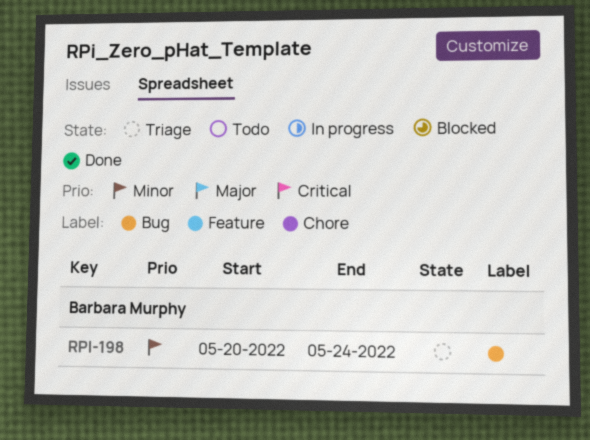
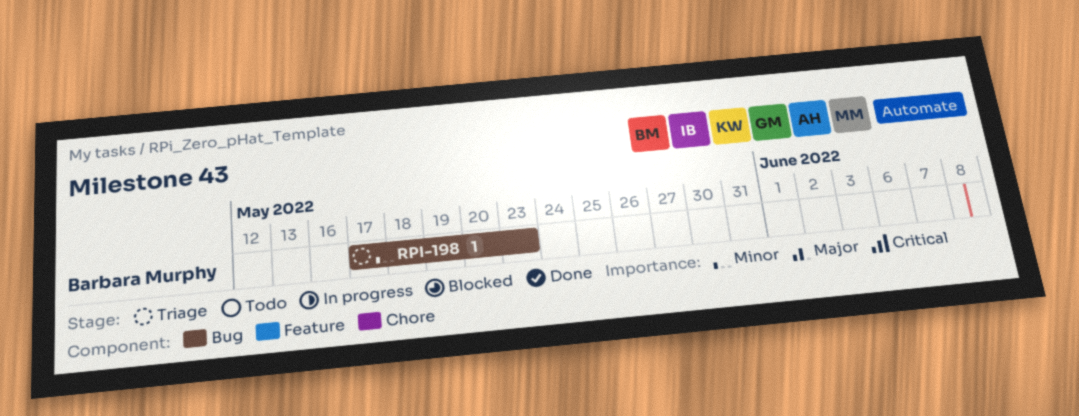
RPI-198, start: May 20 -> May 17
RPI-198, due: May 24 -> May 23

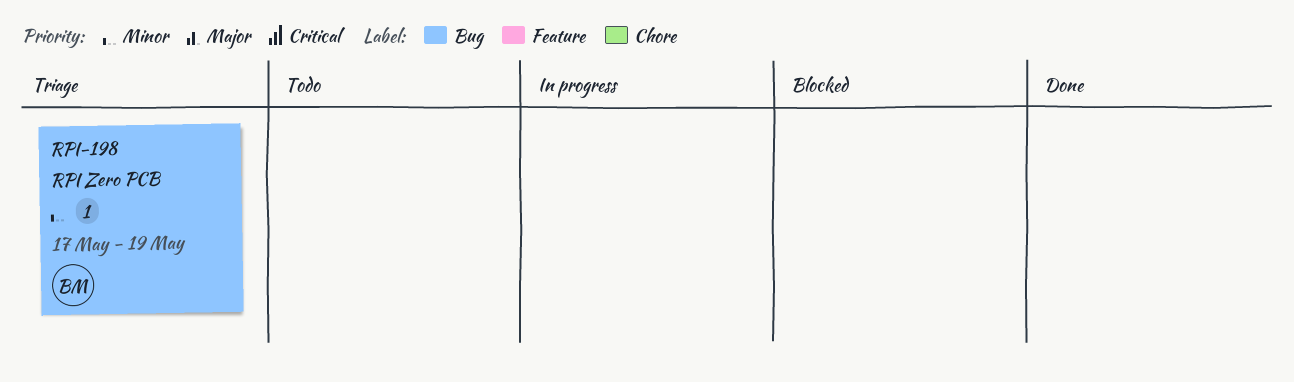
RPI-198, due: May 23 -> May 19

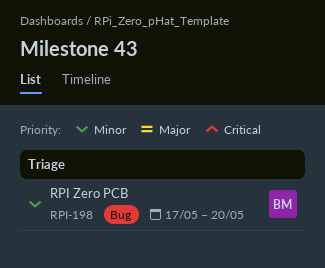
RPI-198, due: May 19 -> May 20

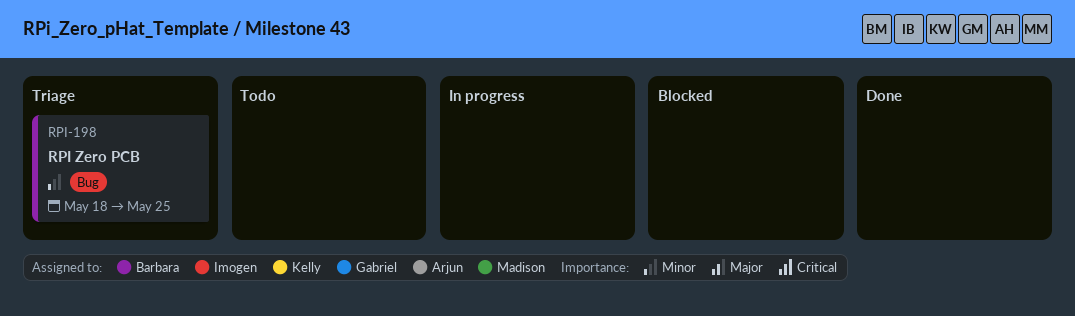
RPI-198, start: May 17 -> May 18
RPI-198, due: May 20 -> May 25

